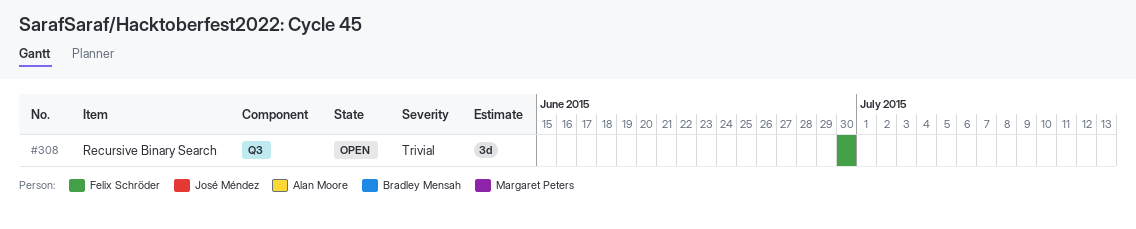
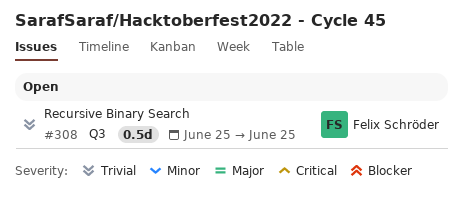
#308, estimate: 3d -> 0.5d
#308, start: Jun 30 -> Jun 25
#308, due: Jun 30 -> Jun 25

